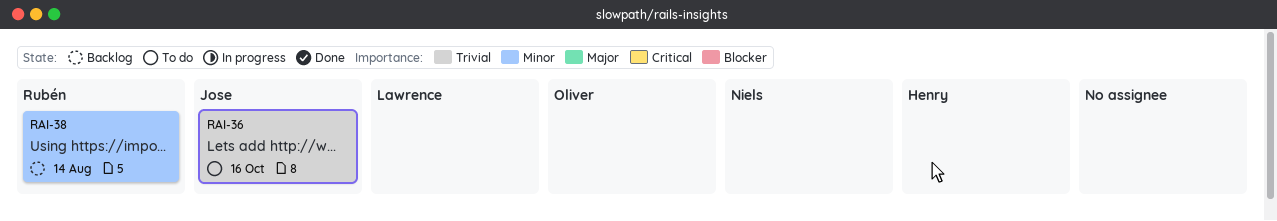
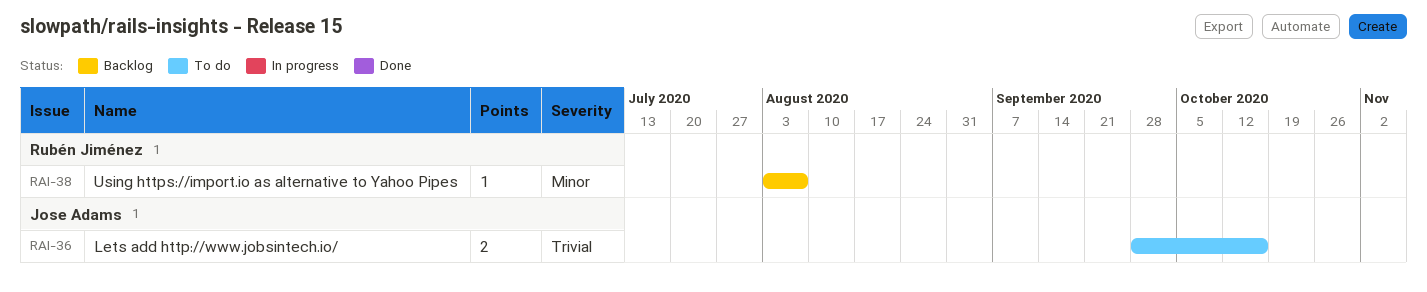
RAI-38, due: Aug 14 -> Aug 7

